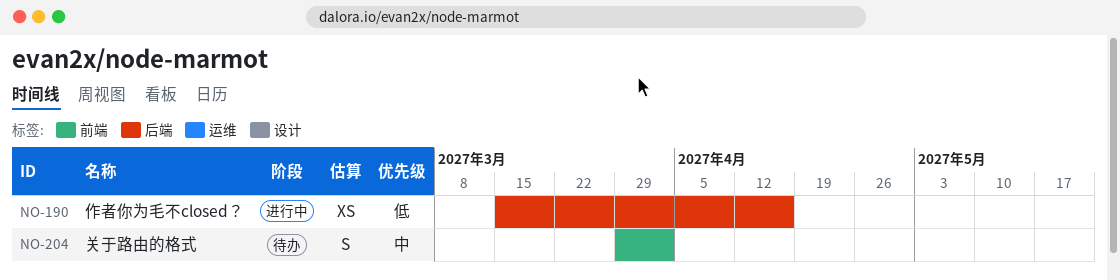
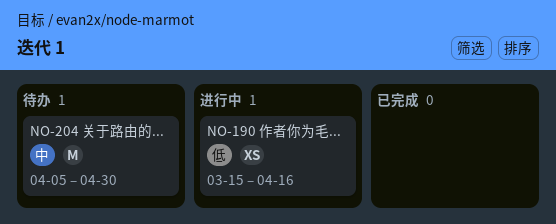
NO-204, estimate: S -> M
NO-204, start: Mar 29 -> Apr 5
NO-204, due: Apr 2 -> Apr 30

